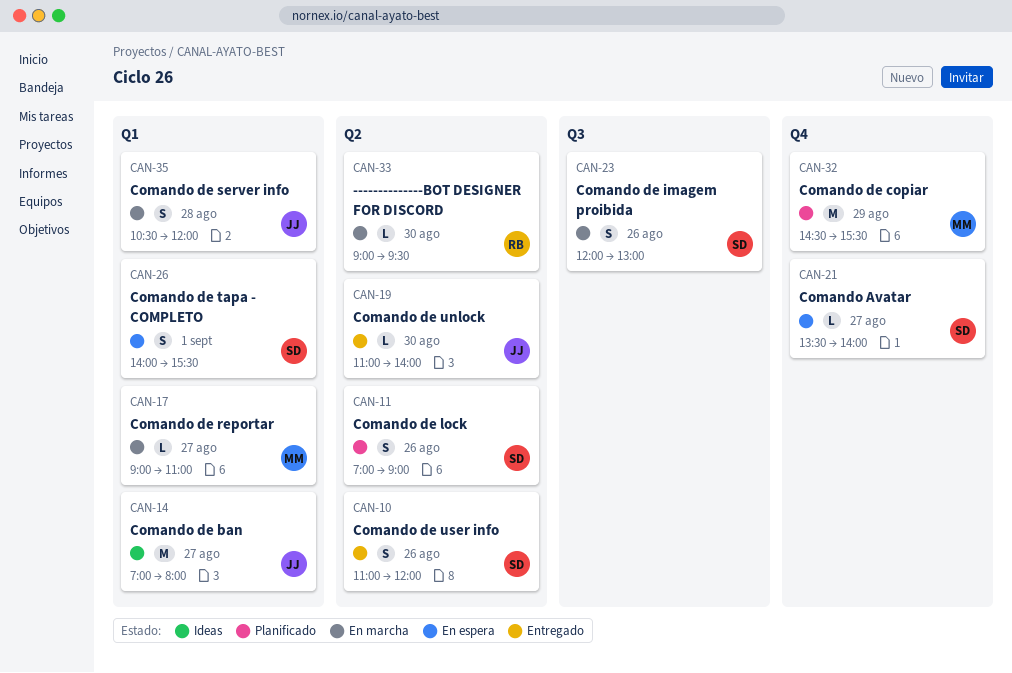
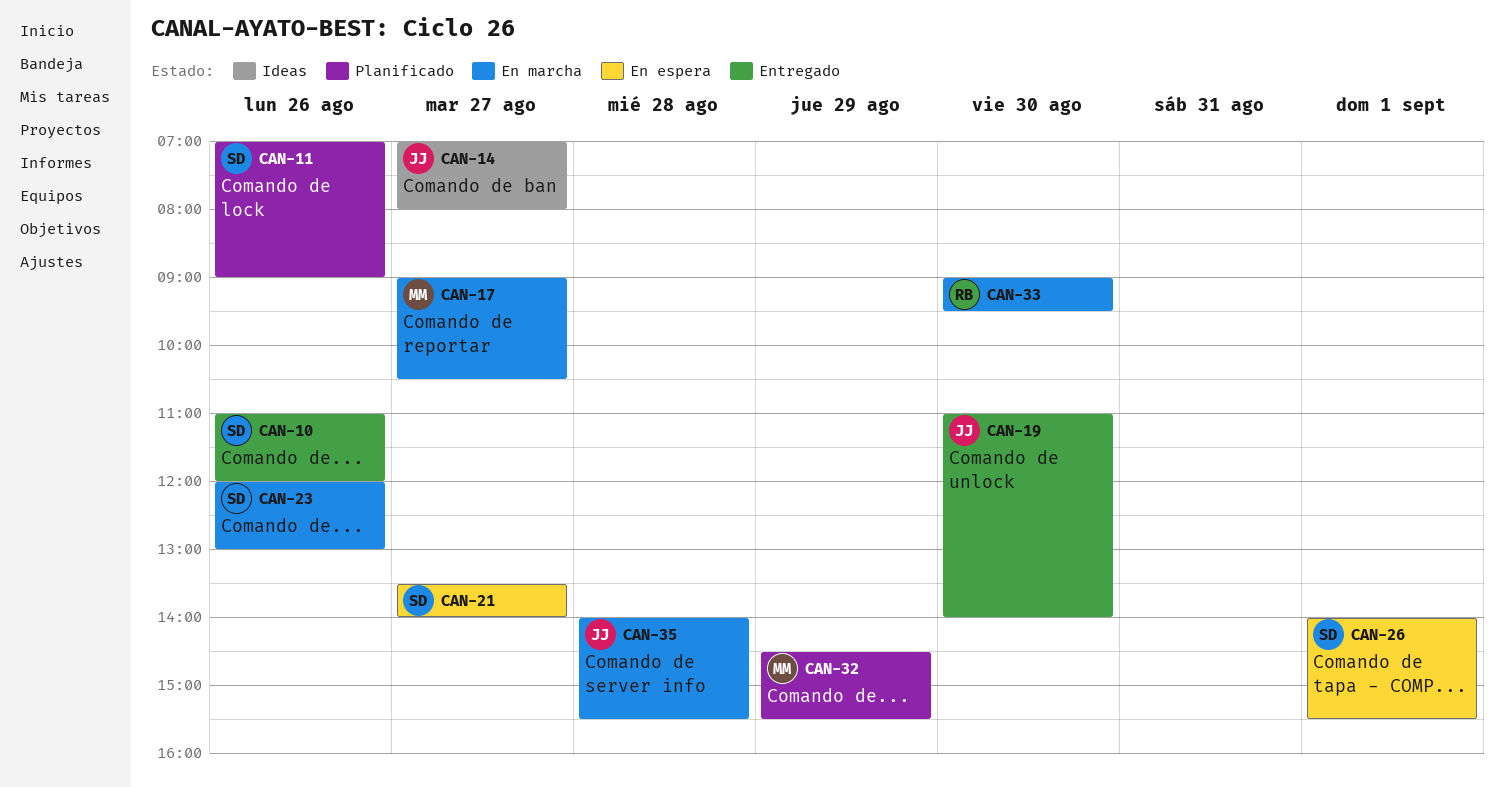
CAN-17, ends: 11:00 -> 10:30
CAN-35, begins: 10:30 -> 14:00
CAN-35, ends: 12:00 -> 15:30

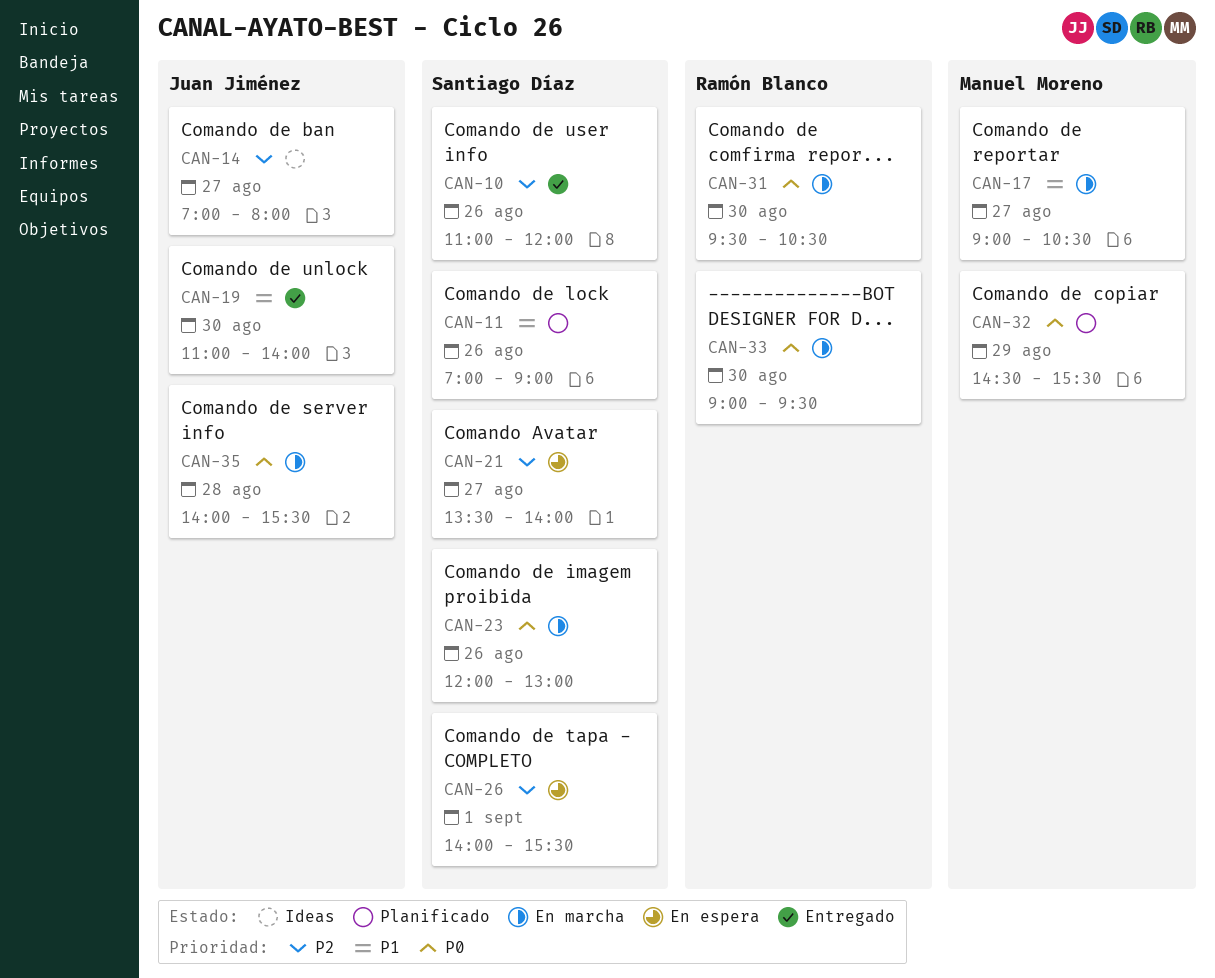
CAN-31: none -> present

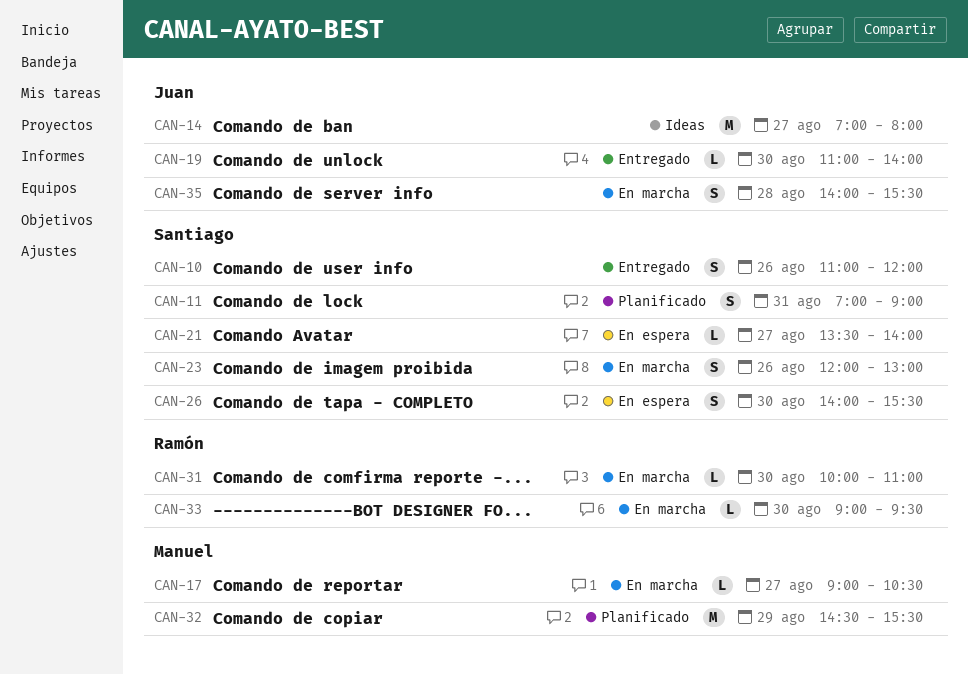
CAN-11, day: Aug 26 -> Aug 31
CAN-26, day: Sep 1 -> Aug 30
CAN-31, begins: 09:30 -> 10:00
CAN-31, ends: 10:30 -> 11:00

